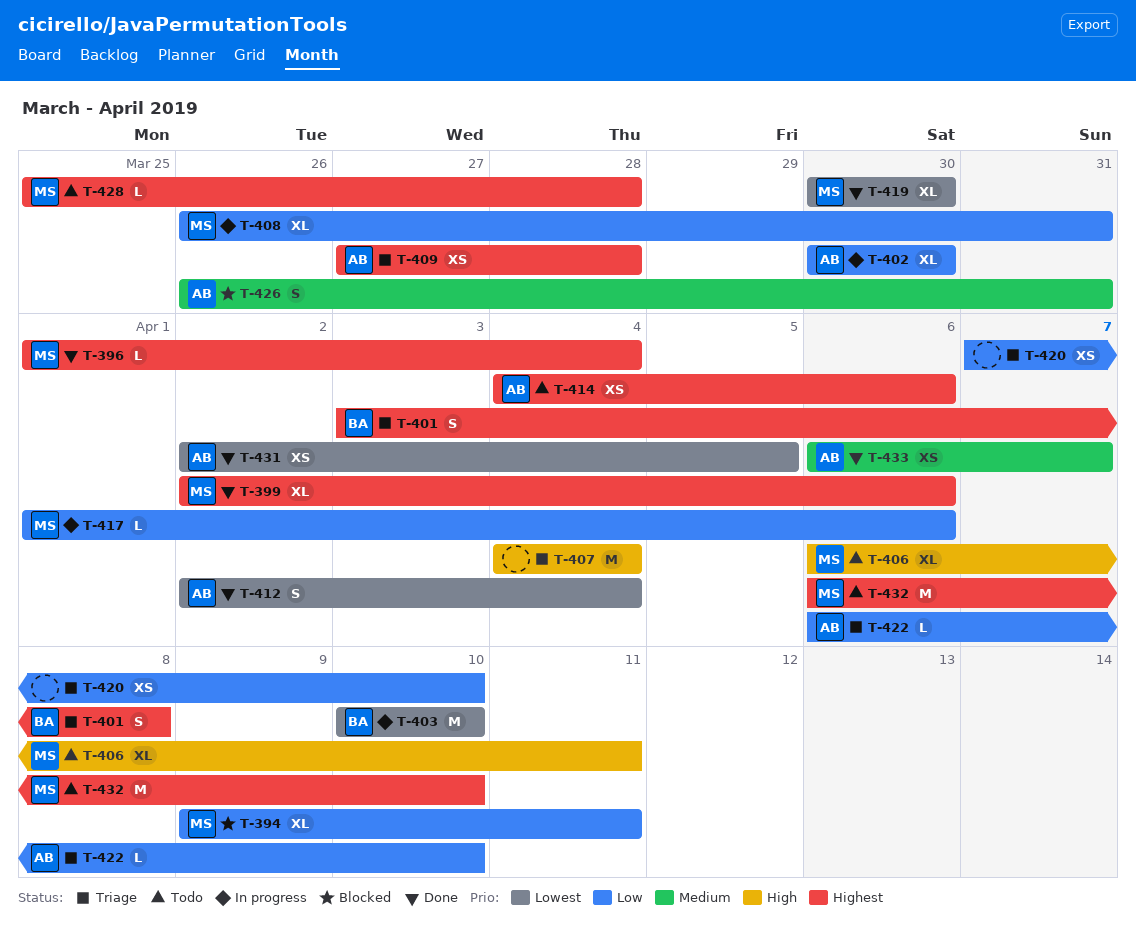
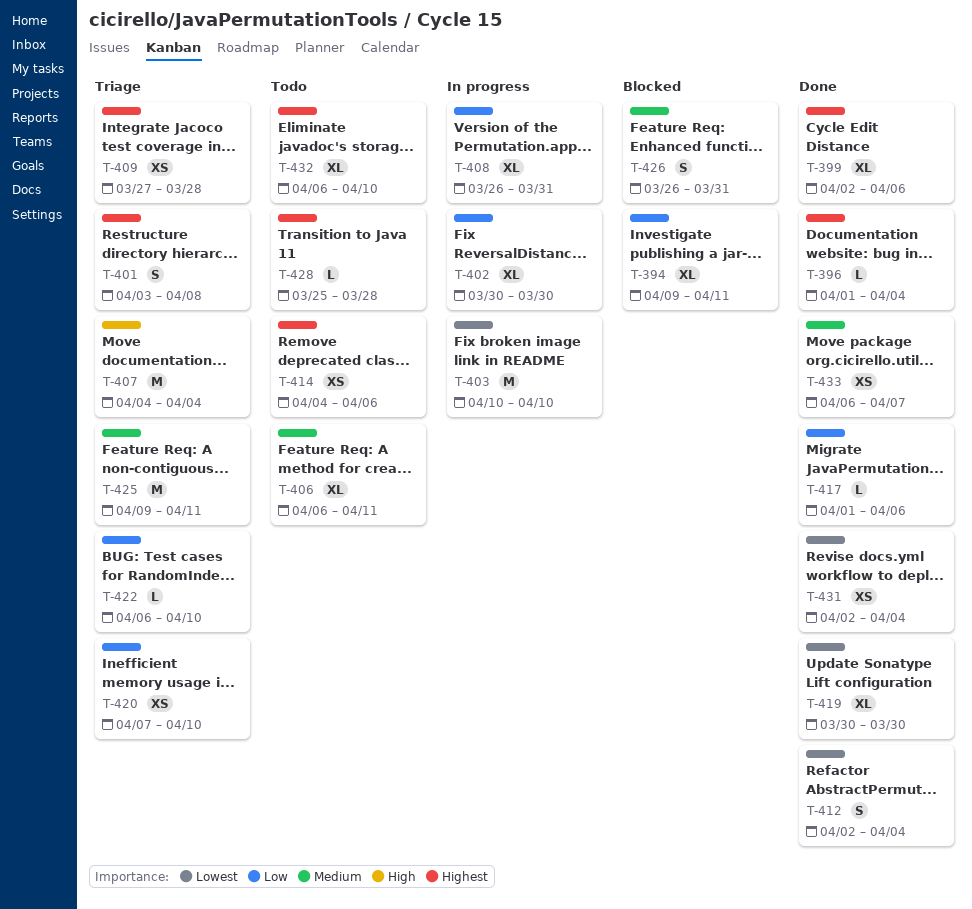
T-406, priority: High -> Medium
T-417, status: In progress -> Done
T-425: none -> present
T-431, due: Apr 5 -> Apr 4
T-432, estimate: M -> XL

